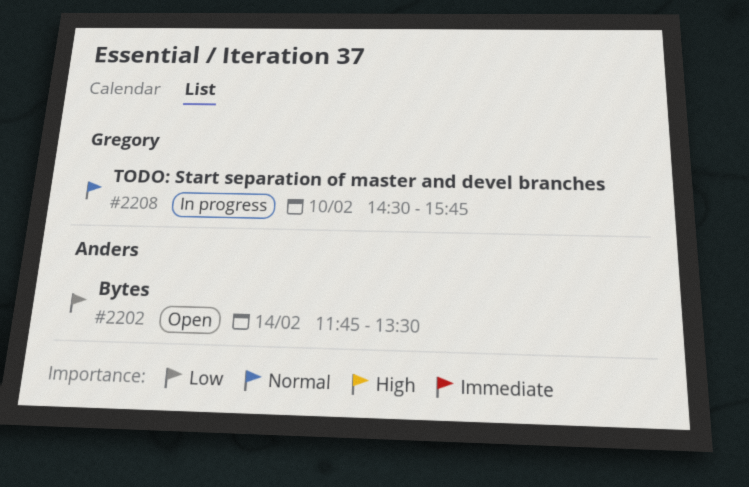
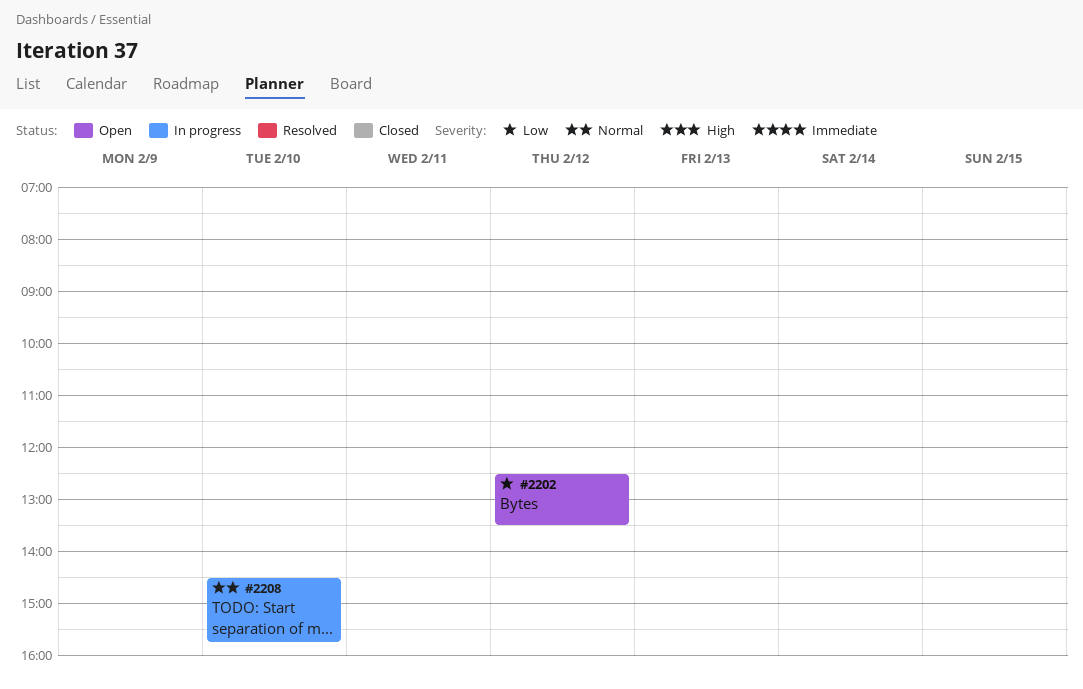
#2202, day: Feb 14 -> Feb 12
#2202, begins: 11:45 -> 12:30

